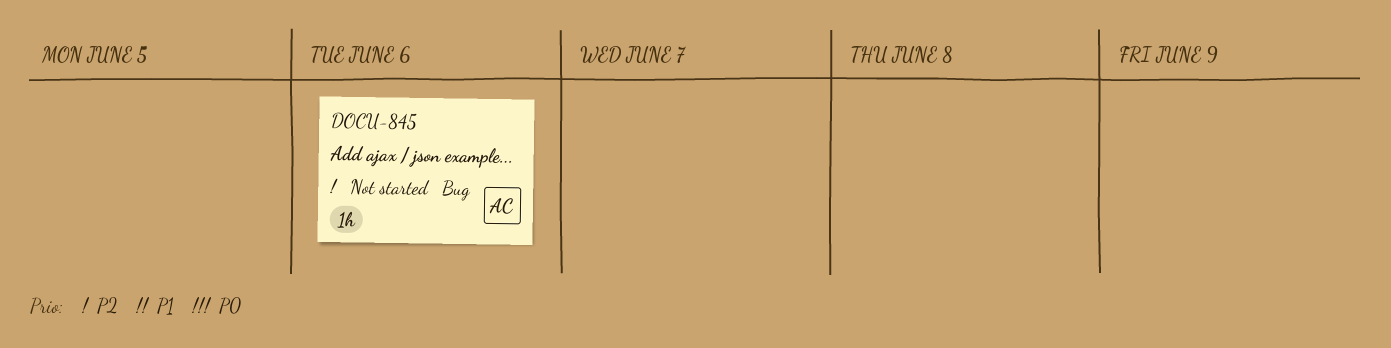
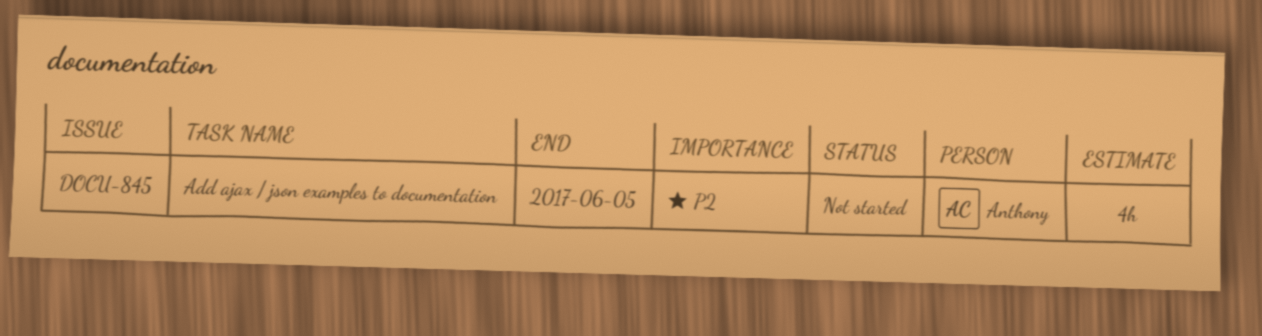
DOCU-845, estimate: 1h -> 4h
DOCU-845, due: Jun 6 -> Jun 5

